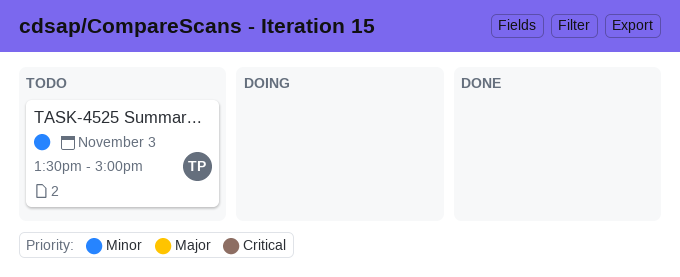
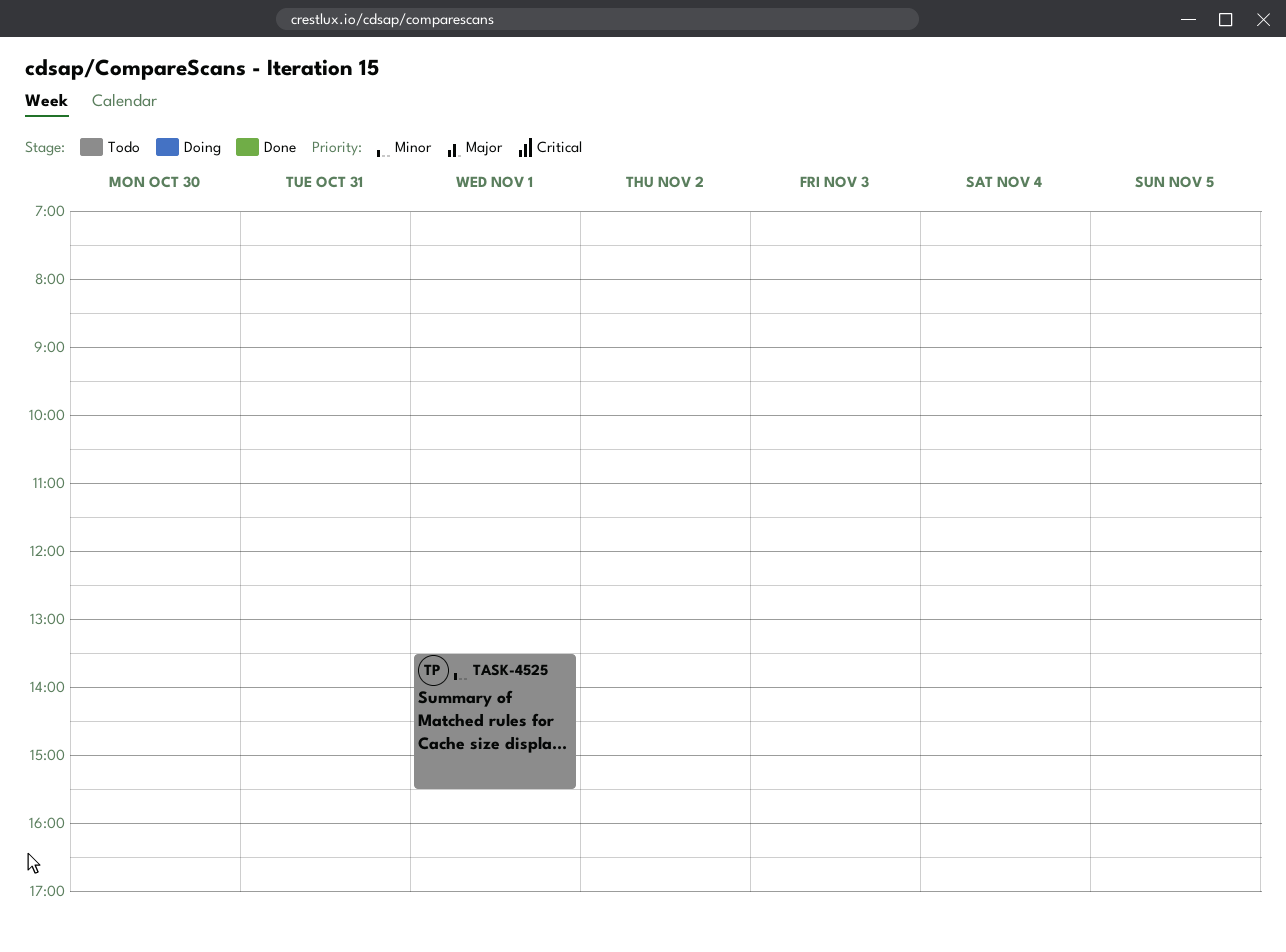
TASK-4525, day: Nov 3 -> Nov 1
TASK-4525, ends: 15:00 -> 15:30

